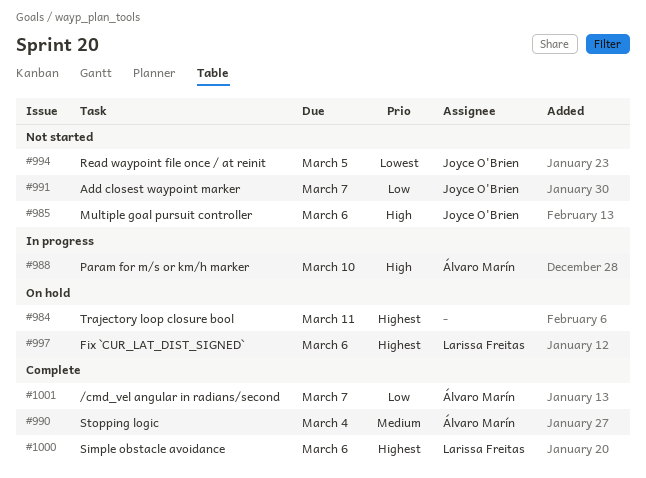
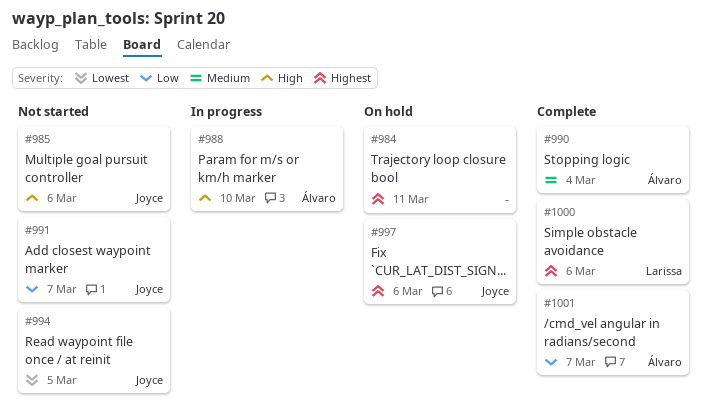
#997, owner: Larissa Freitas -> Joyce O'Brien

